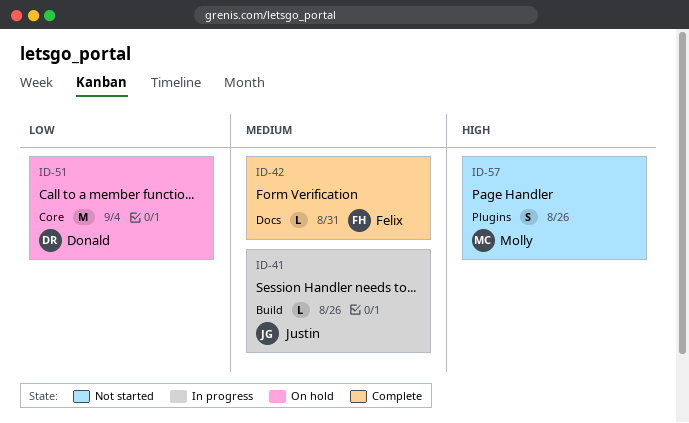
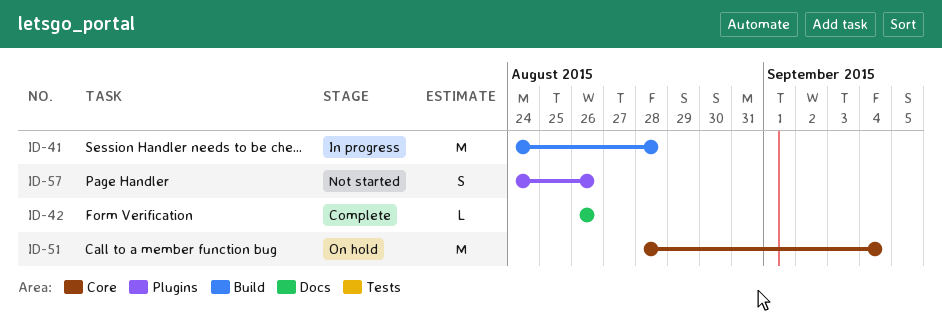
ID-41, estimate: L -> M
ID-41, due: Aug 26 -> Aug 28
ID-42, due: Aug 31 -> Aug 26

